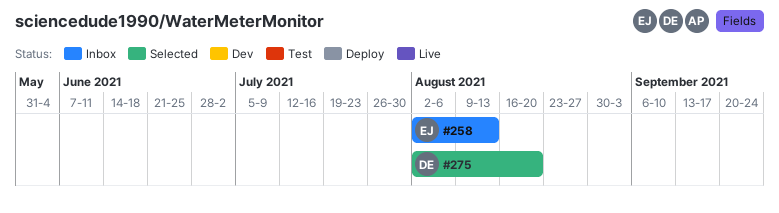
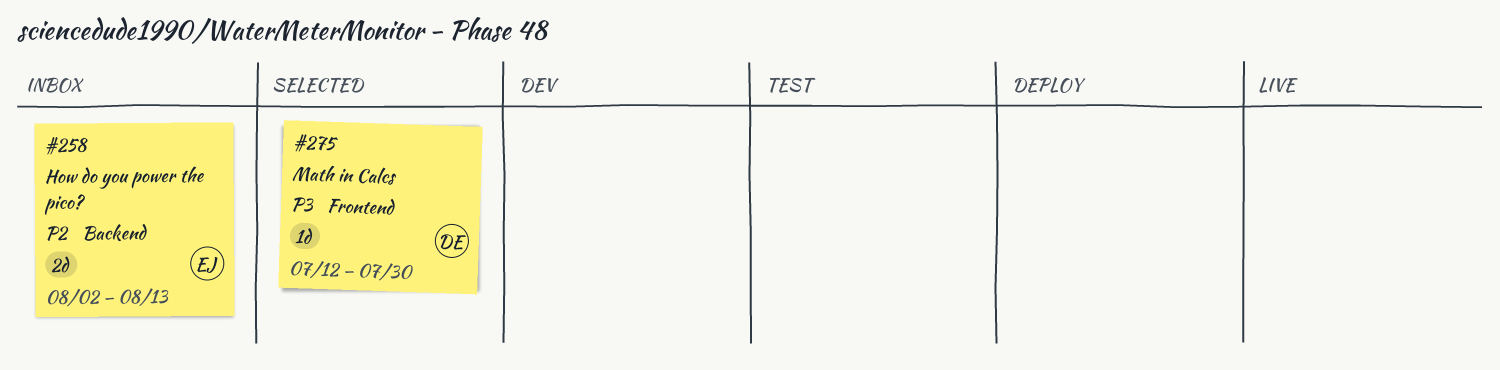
#275, start: Aug 2 -> Jul 12
#275, due: Aug 20 -> Jul 30

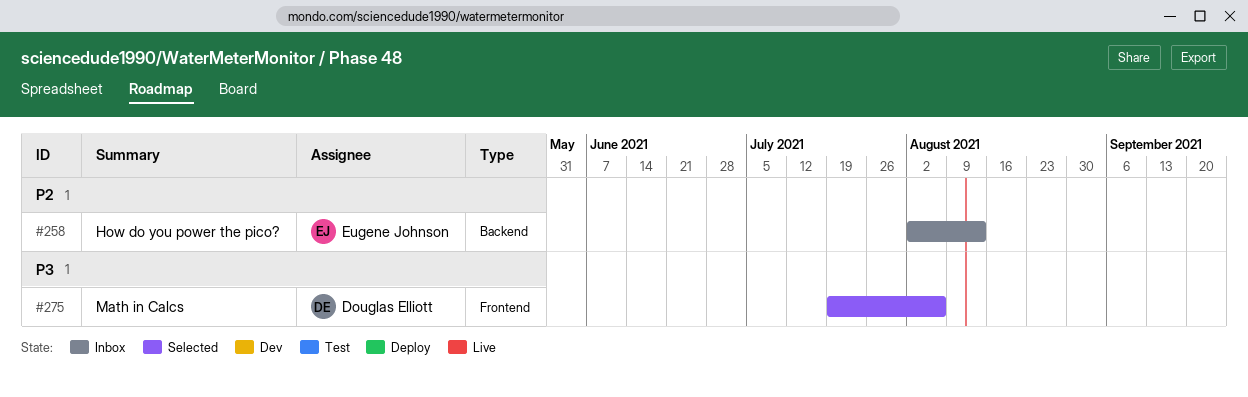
#275, start: Jul 12 -> Jul 19
#275, due: Jul 30 -> Aug 6

